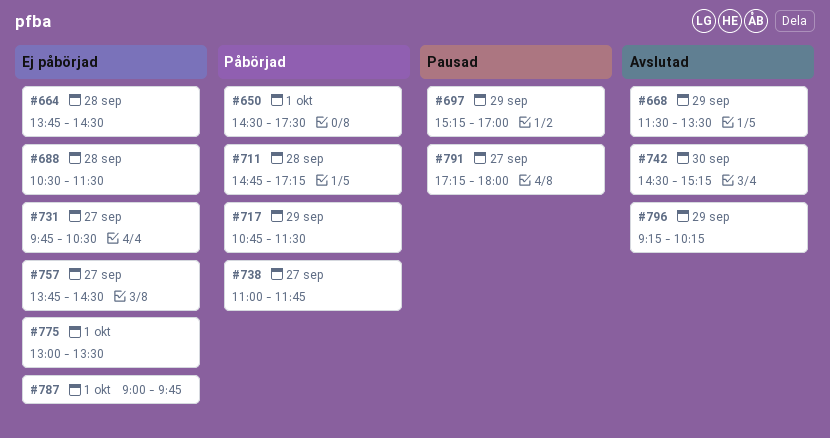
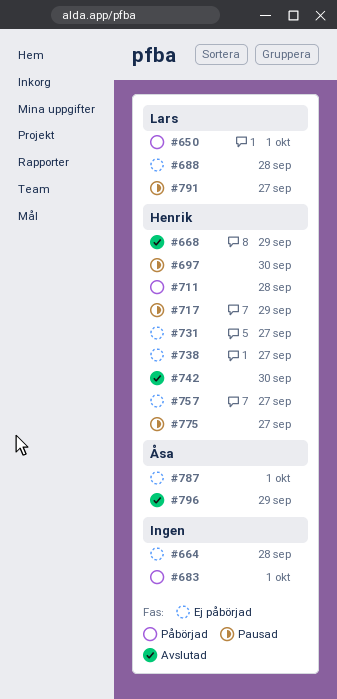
#683: none -> present
#697, day: Sep 29 -> Sep 30
#717, status: Påbörjad -> Pausad
#738, status: Påbörjad -> Ej påbörjad
#775, status: Ej påbörjad -> Pausad
#775, day: Oct 1 -> Sep 27

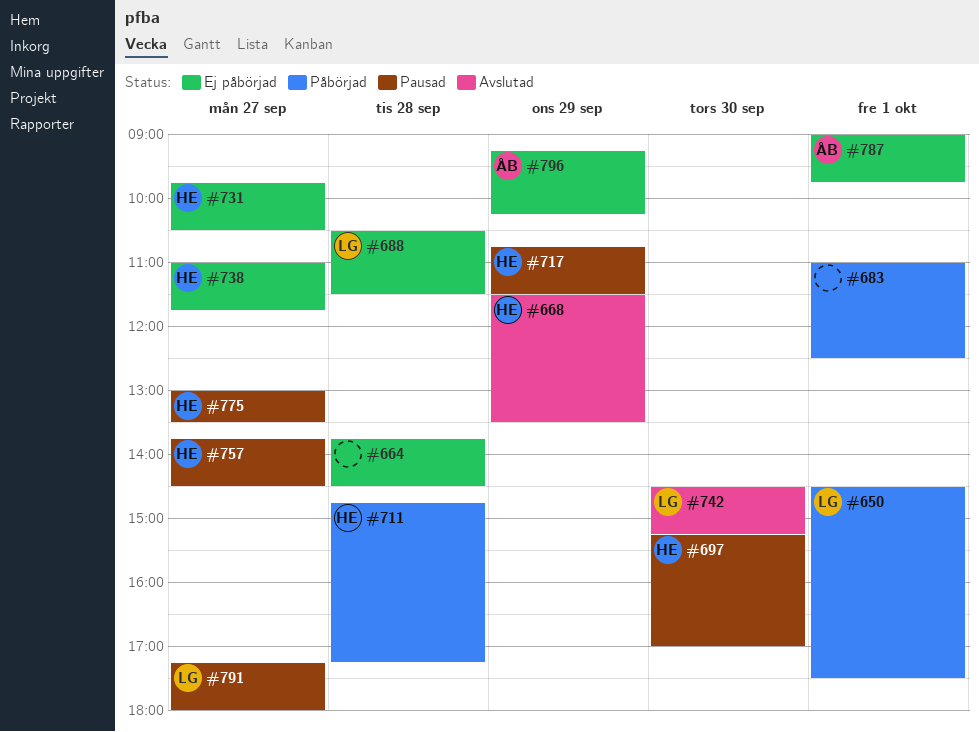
#742, owner: Henrik -> Lars
#757, status: Ej påbörjad -> Pausad
#796, status: Avslutad -> Ej påbörjad

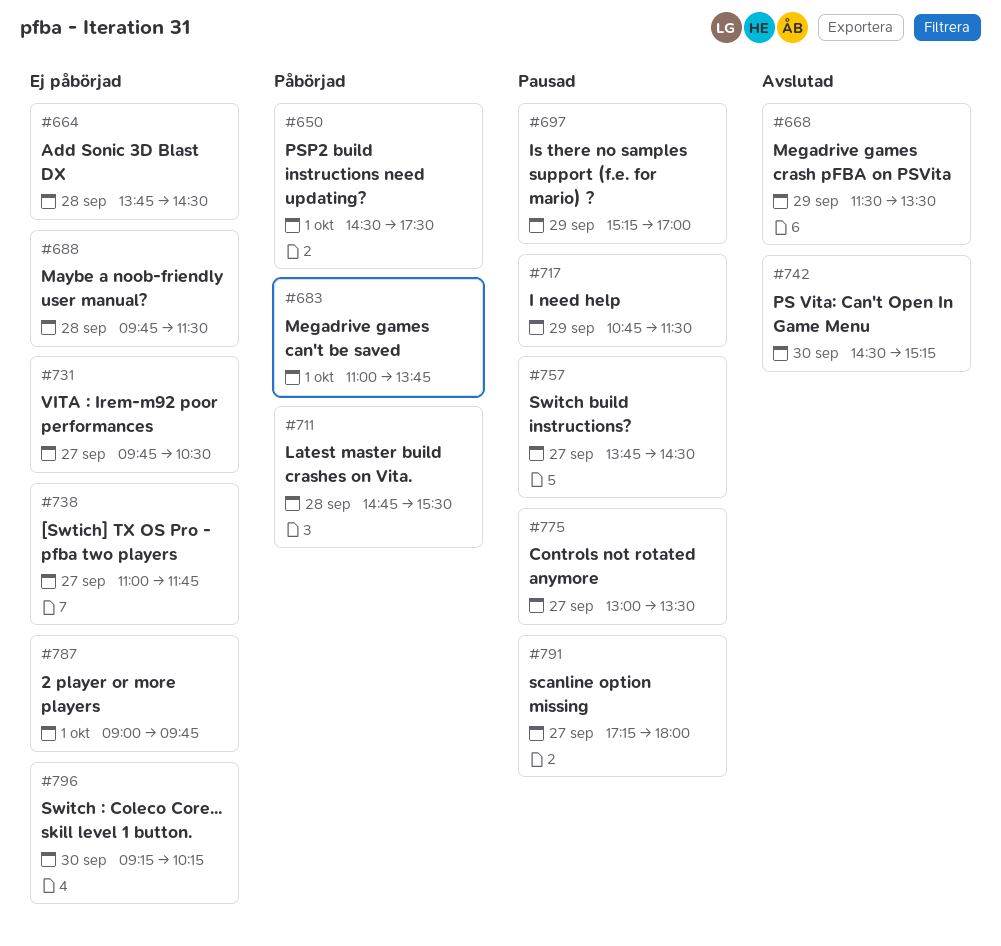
#683, ends: 12:30 -> 13:45
#688, begins: 10:30 -> 09:45
#697, day: Sep 30 -> Sep 29
#711, ends: 17:15 -> 15:30
#796, day: Sep 29 -> Sep 30

